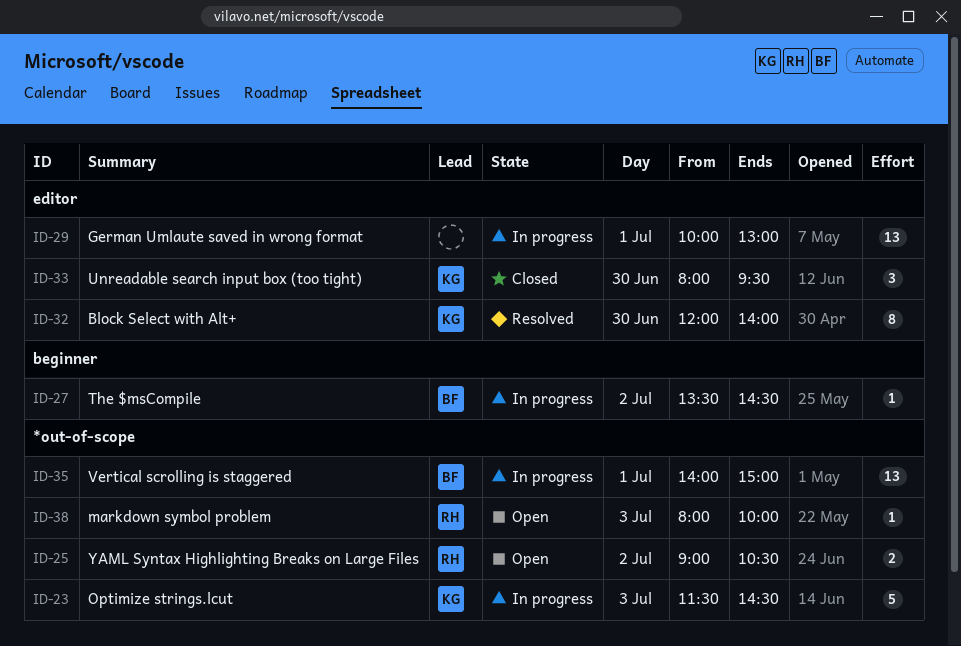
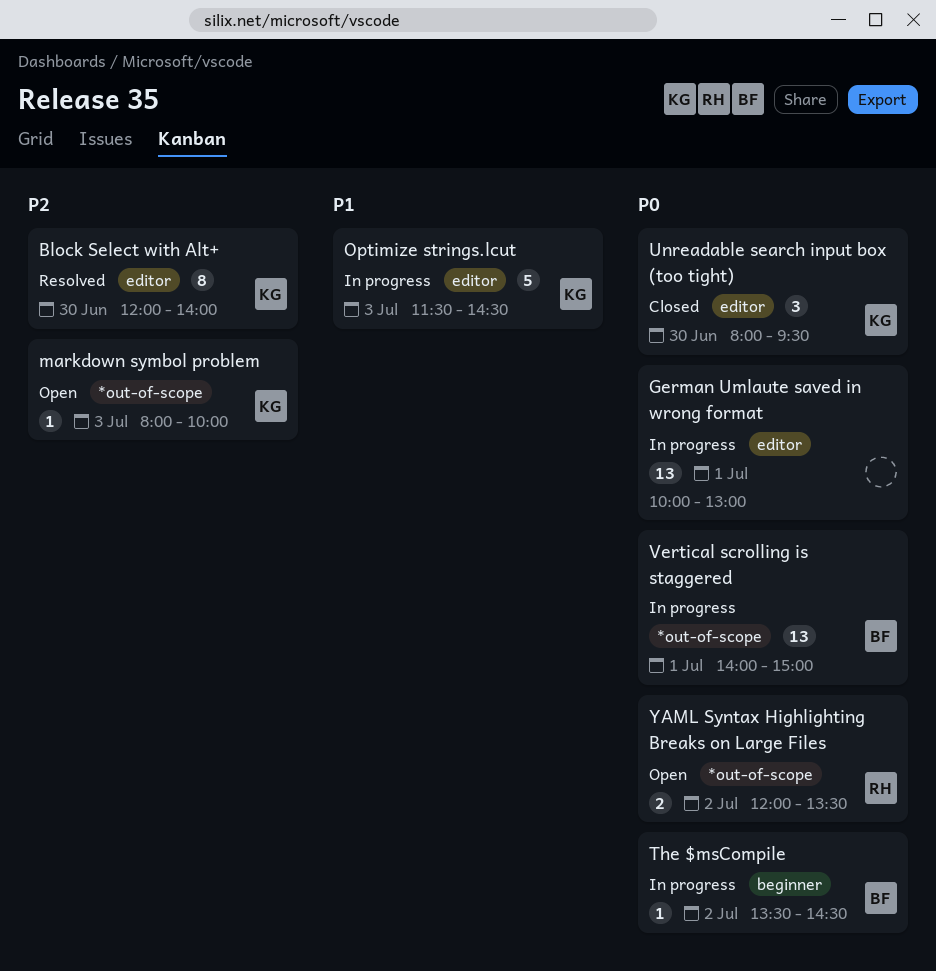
markdown symbol problem, owner: RH -> KG
Optimize strings.lcut, label: *out-of-scope -> editor
YAML Syntax Highlighting Breaks on Large Files, begins: 09:00 -> 12:00
YAML Syntax Highlighting Breaks on Large Files, ends: 10:30 -> 13:30

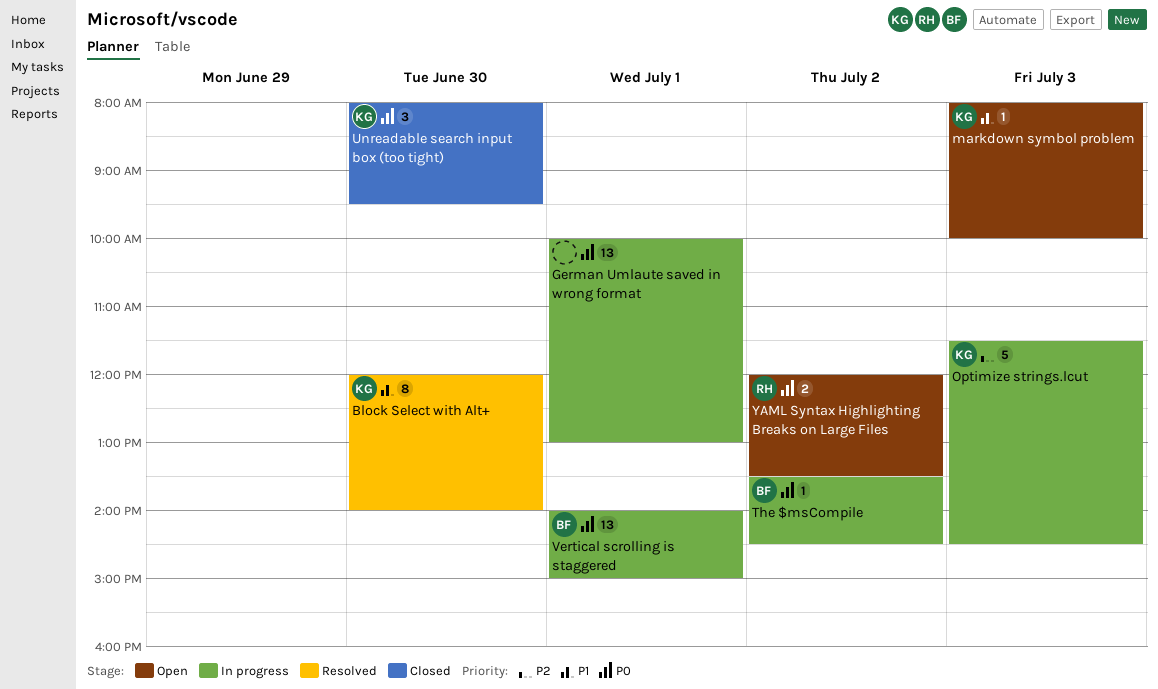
Block Select with Alt+, priority: P2 -> P1
markdown symbol problem, priority: P2 -> P1
Optimize strings.lcut, priority: P1 -> P2

